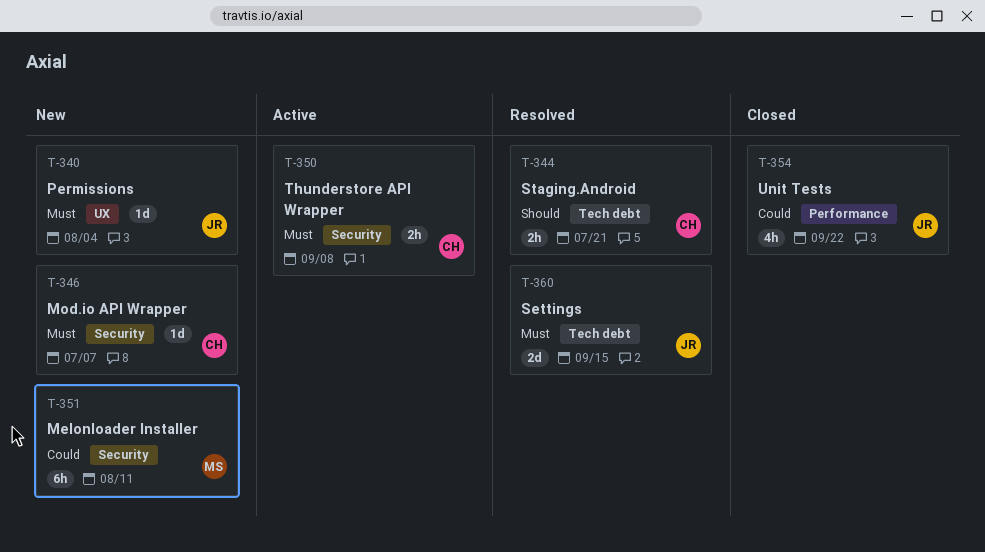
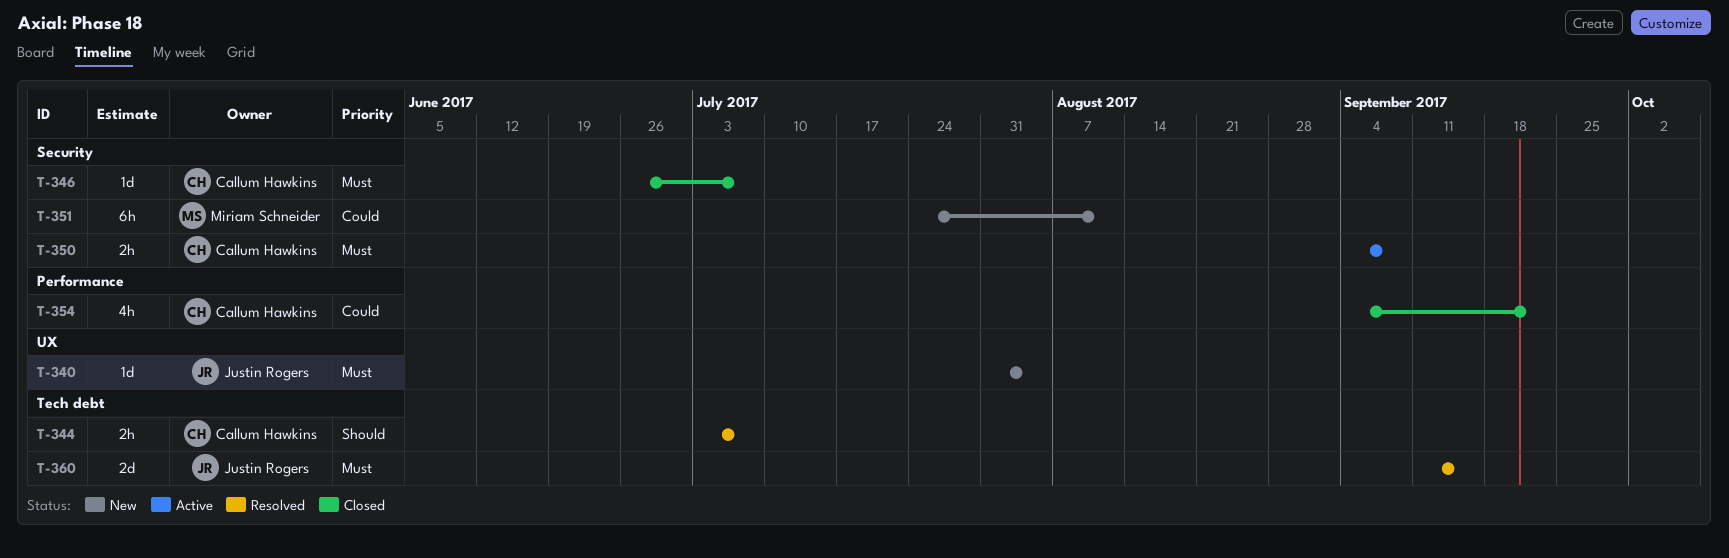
T-344, due: Jul 21 -> Jul 7
T-346, status: New -> Closed
T-354, owner: Justin Rogers -> Callum Hawkins

